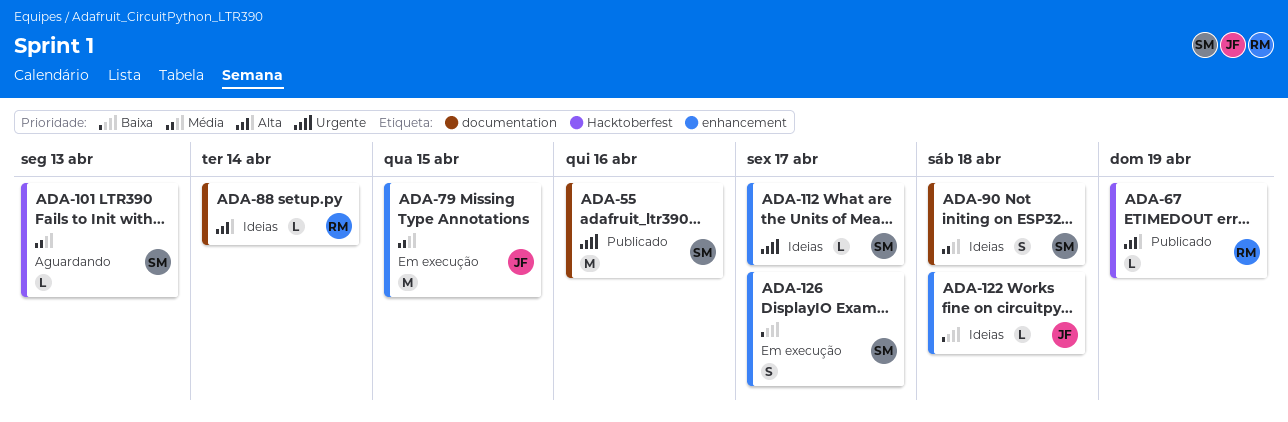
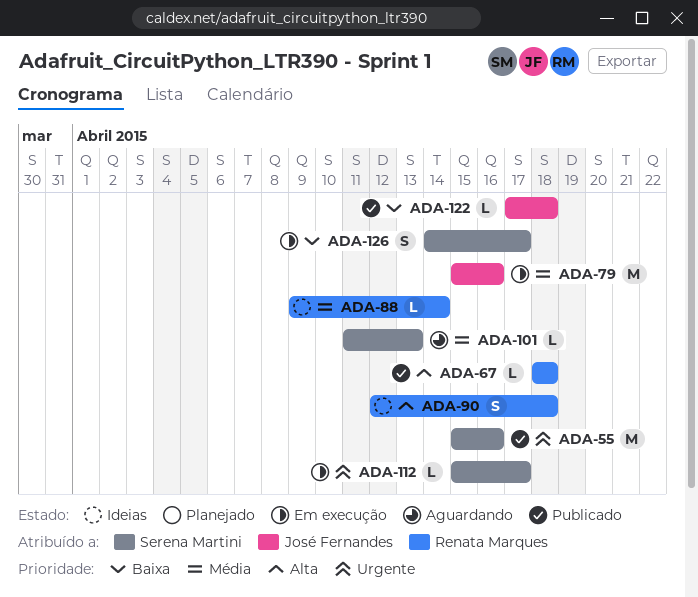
ADA-67, due: Apr 19 -> Apr 18
ADA-79, due: Apr 15 -> Apr 16
ADA-88, priority: Alta -> Média
ADA-90, owner: Serena Martini -> Renata Marques
ADA-90, priority: Média -> Alta
ADA-112, status: Ideias -> Em execução
ADA-122, status: Ideias -> Publicado

